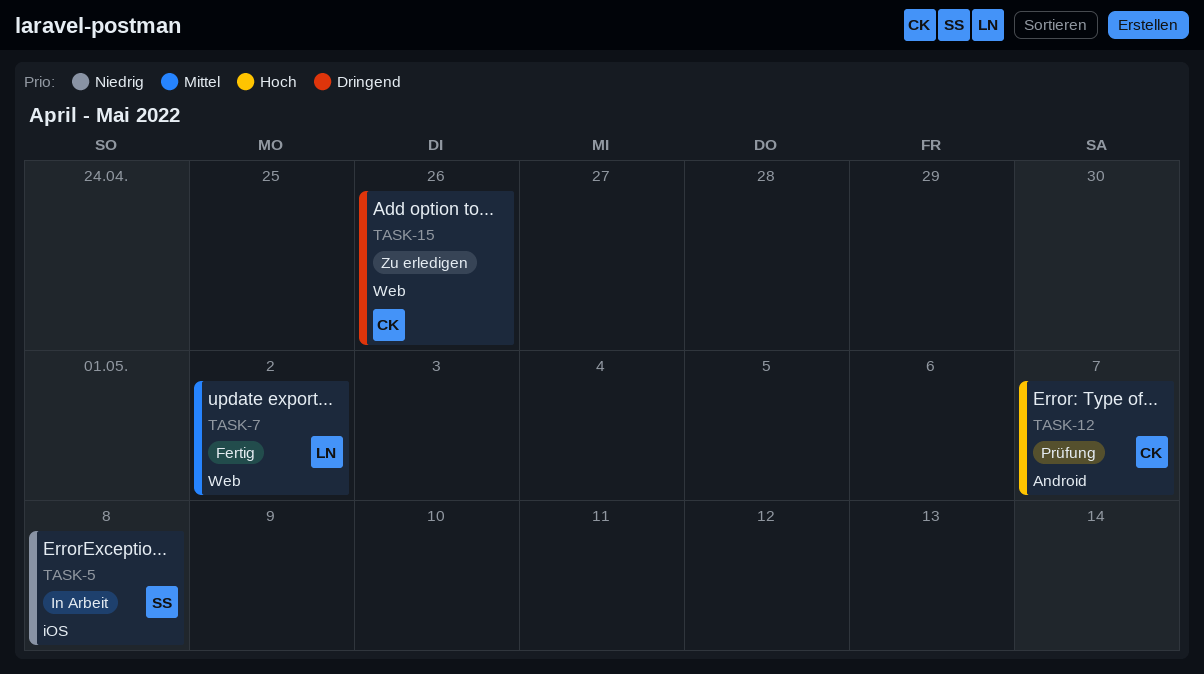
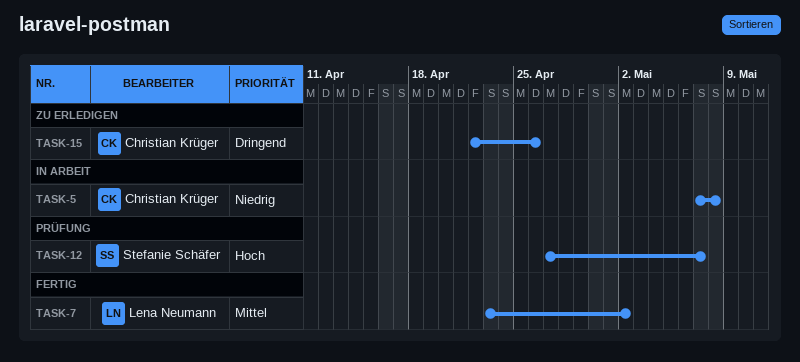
TASK-5, owner: Stefanie Schäfer -> Christian Krüger
TASK-12, owner: Christian Krüger -> Stefanie Schäfer

